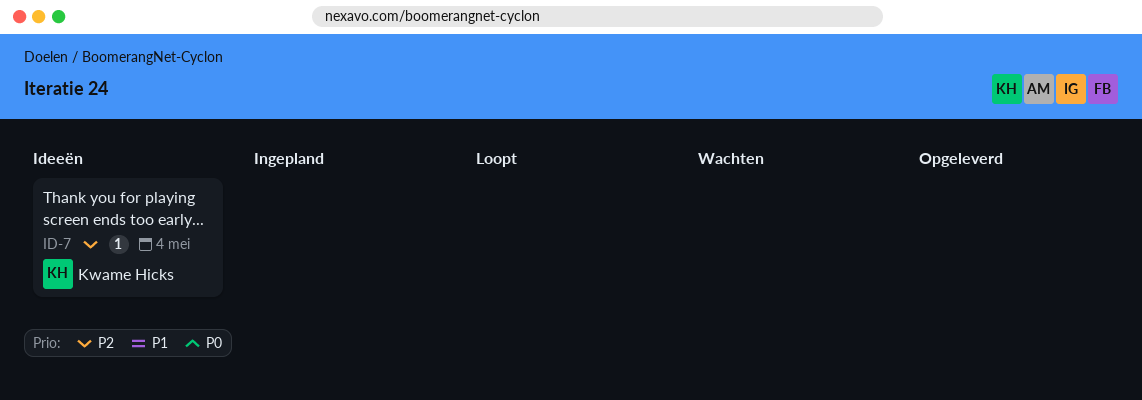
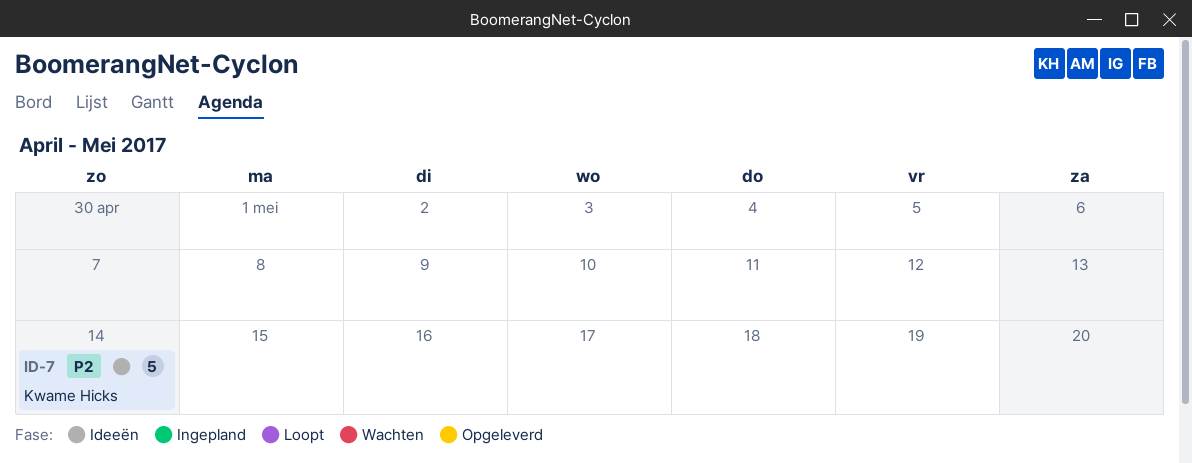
ID-7, estimate: 1 -> 5
ID-7, due: May 4 -> May 14

